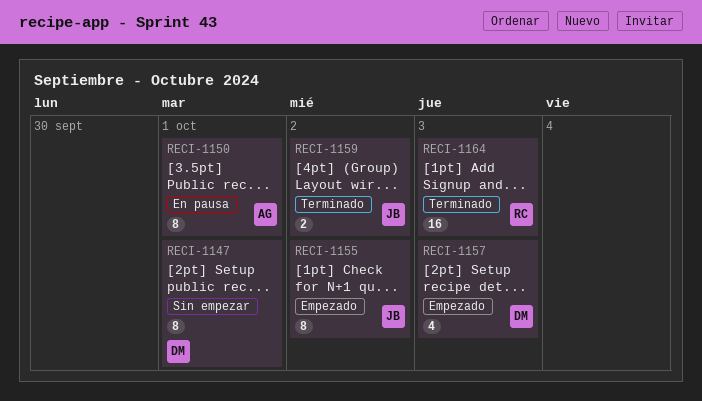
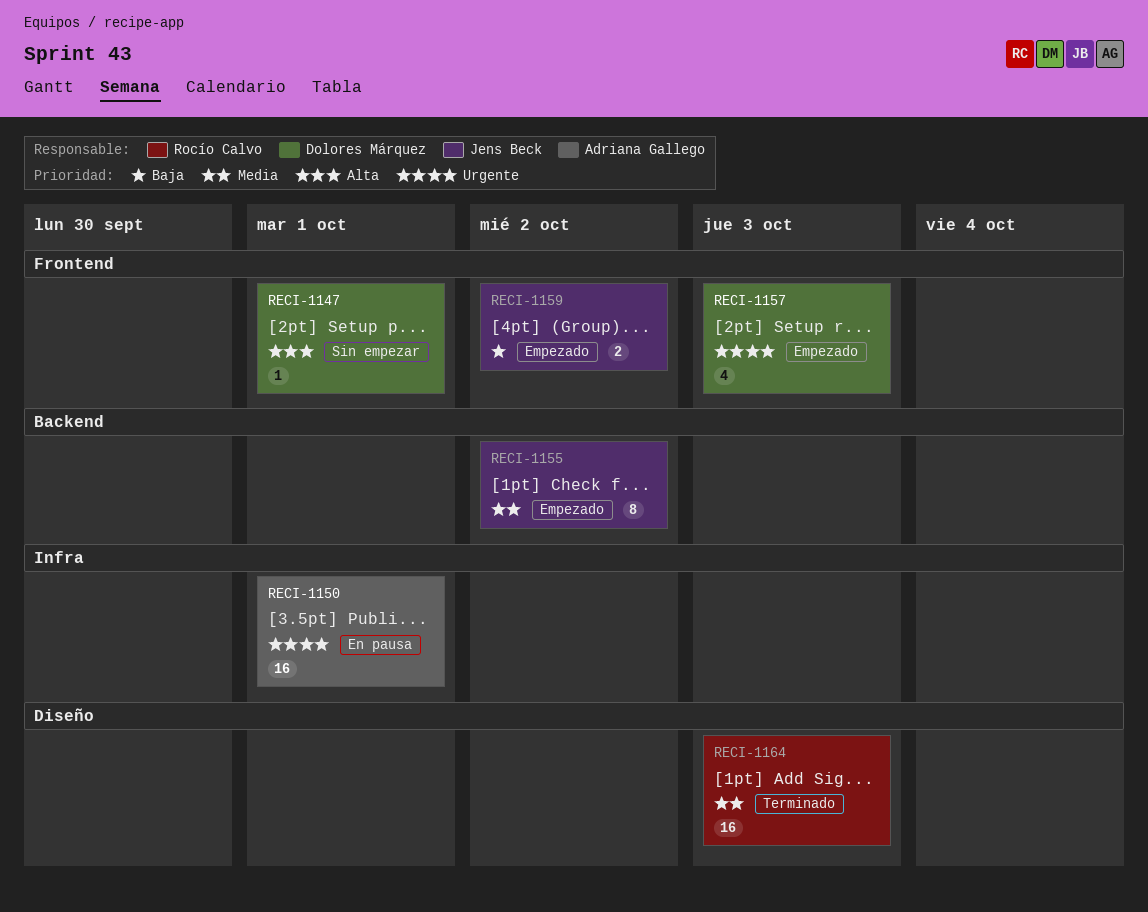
RECI-1147, estimate: 8 -> 1
RECI-1150, estimate: 8 -> 16
RECI-1159, status: Terminado -> Empezado

